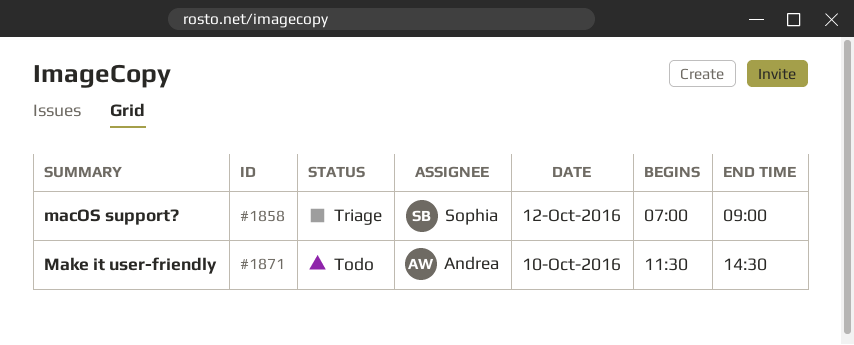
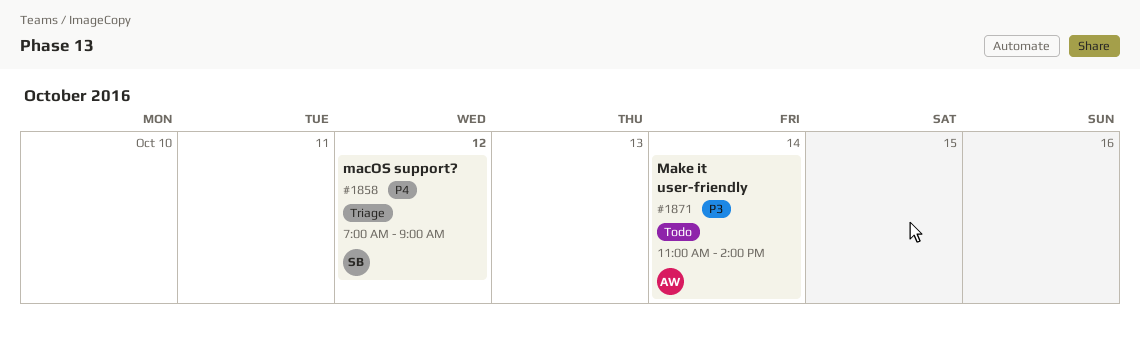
#1871, day: Oct 10 -> Oct 14
#1871, begins: 11:30 -> 11:00
#1871, ends: 14:30 -> 14:00

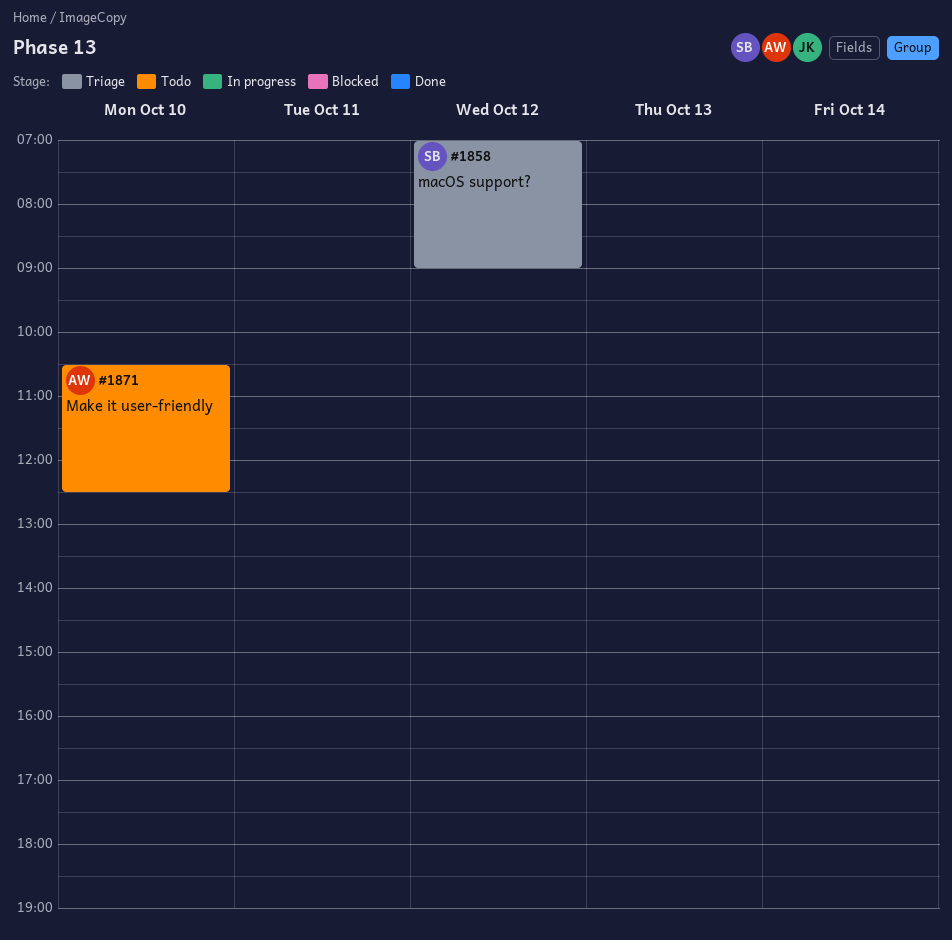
#1871, day: Oct 14 -> Oct 10
#1871, begins: 11:00 -> 10:30
#1871, ends: 14:00 -> 12:30

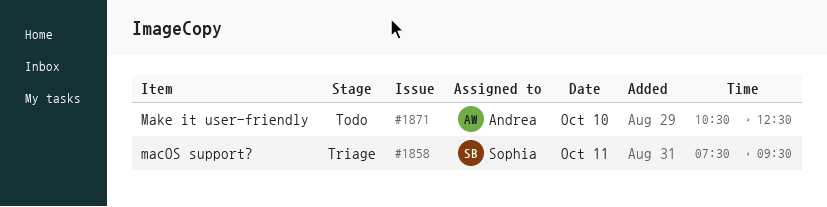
#1858, day: Oct 12 -> Oct 11
#1858, begins: 07:00 -> 07:30
#1858, ends: 09:00 -> 09:30

